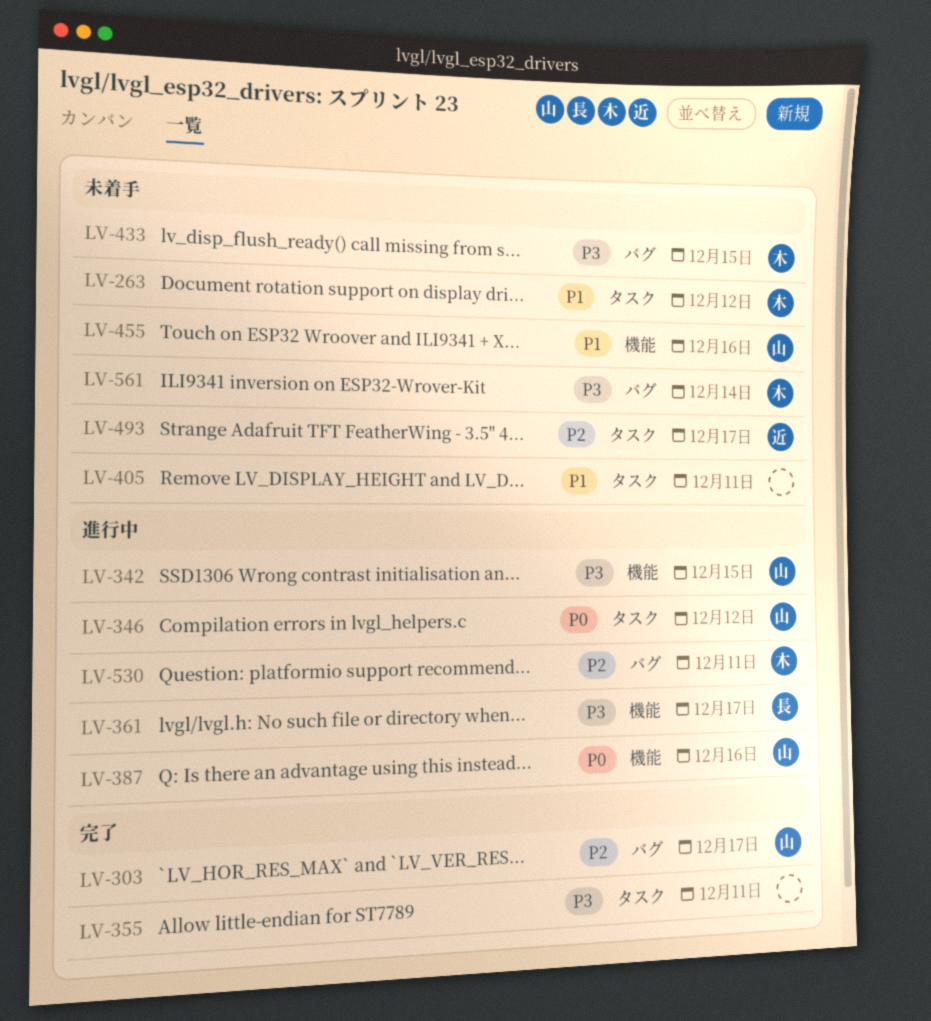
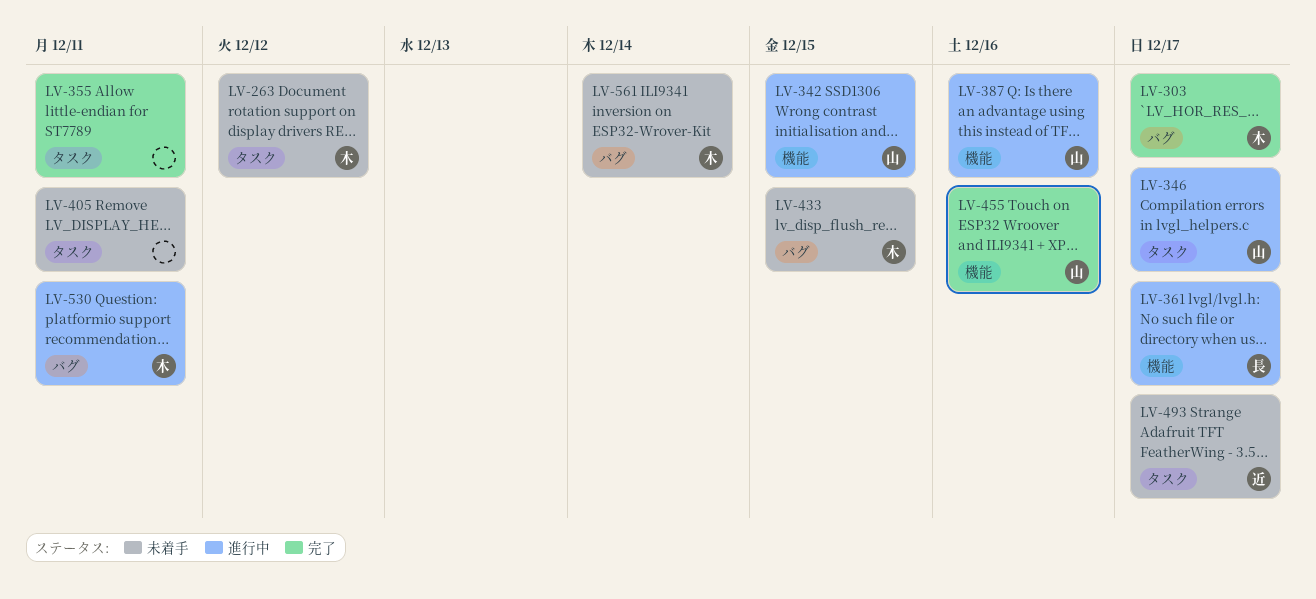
LV-303, owner: 山 -> 木
LV-346, due: Dec 12 -> Dec 17
LV-455, status: 未着手 -> 完了

